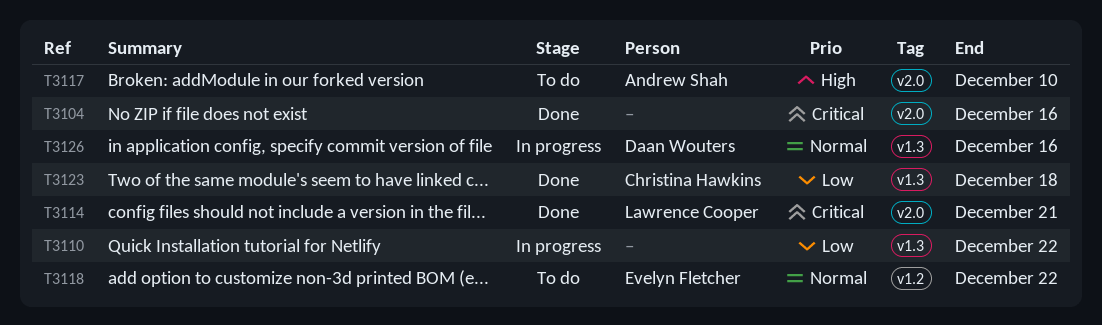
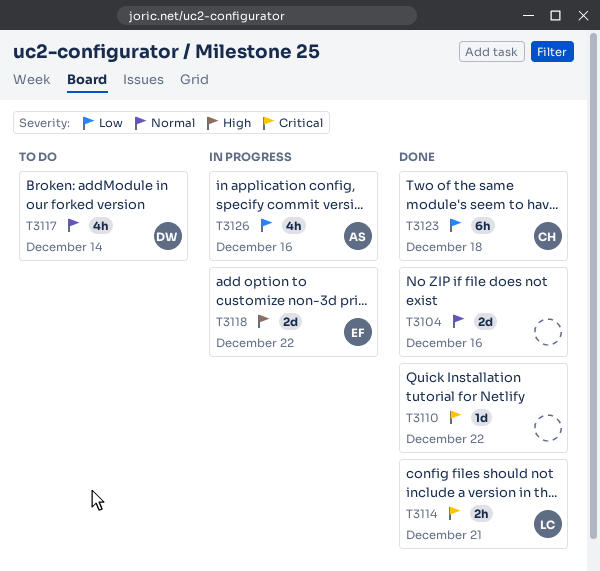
T3104, priority: Critical -> Normal
T3110, status: In progress -> Done
T3110, priority: Low -> Critical
T3117, owner: Andrew Shah -> Daan Wouters
T3117, priority: High -> Normal
T3117, due: Dec 10 -> Dec 14
T3118, status: To do -> In progress
T3118, priority: Normal -> High
T3126, owner: Daan Wouters -> Andrew Shah
T3126, priority: Normal -> Low

